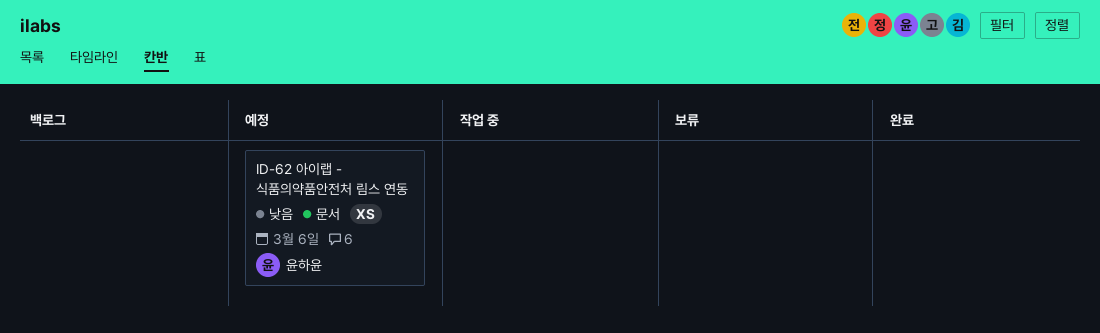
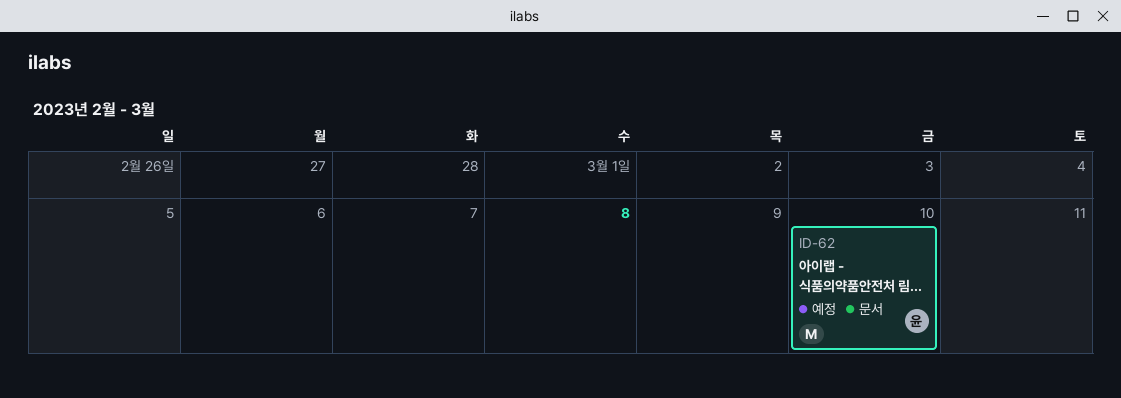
ID-62, estimate: XS -> M
ID-62, due: Mar 6 -> Mar 10

